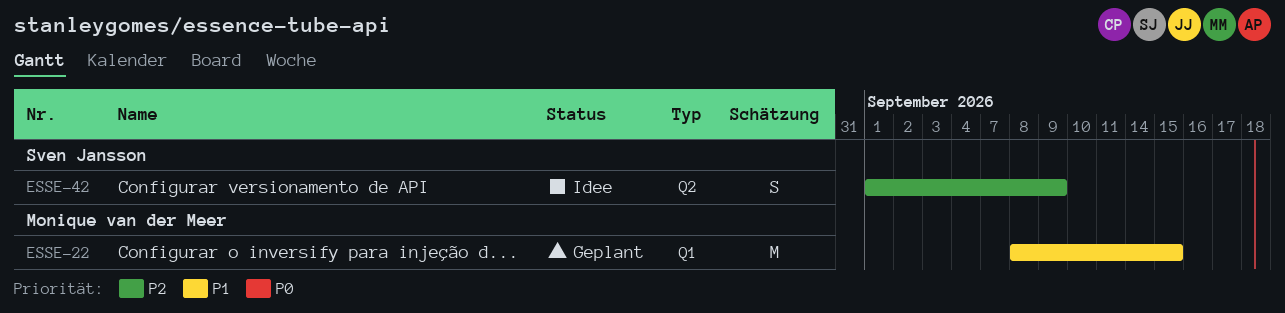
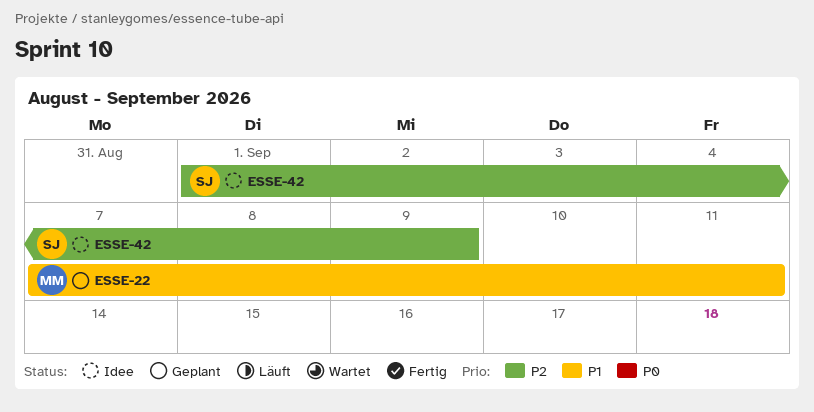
ESSE-22, start: Sep 8 -> Sep 7
ESSE-22, due: Sep 15 -> Sep 11

